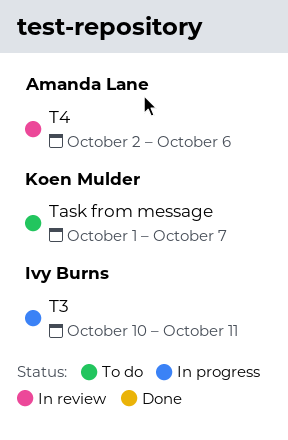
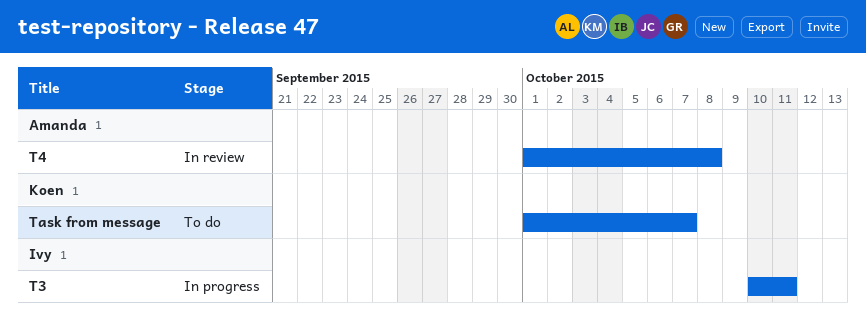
T4, start: Oct 2 -> Oct 1
T4, due: Oct 6 -> Oct 8

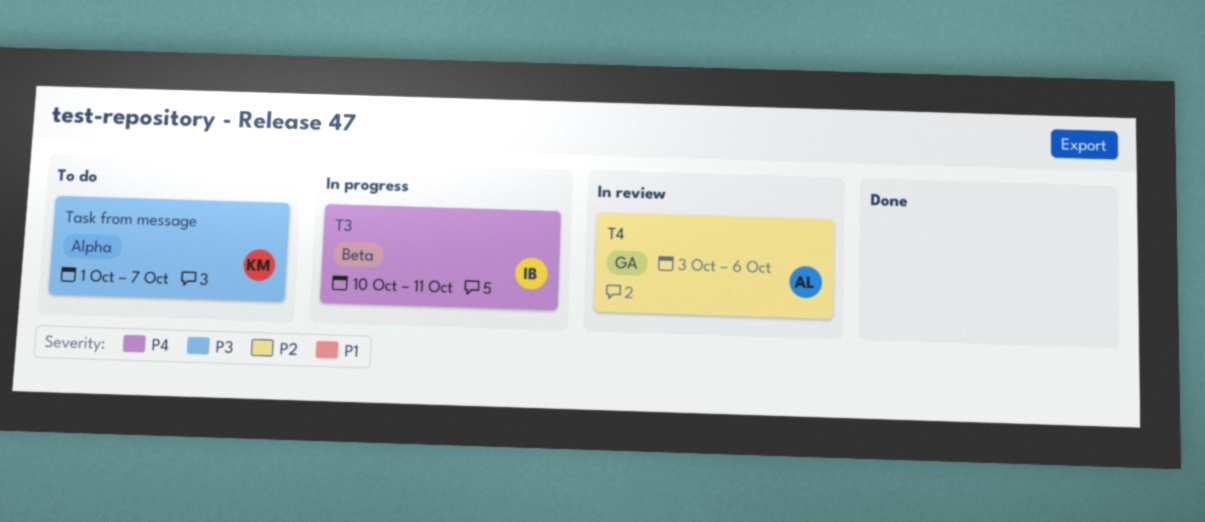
T4, start: Oct 1 -> Oct 3
T4, due: Oct 8 -> Oct 6

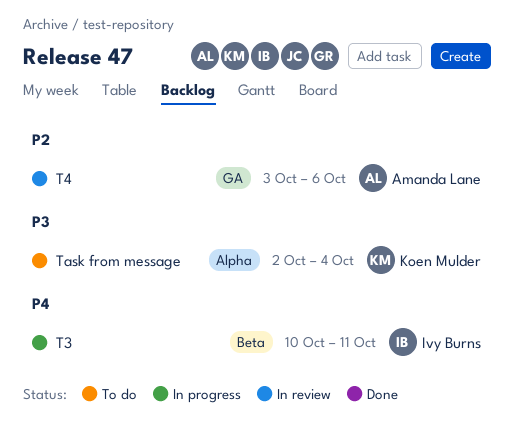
Task from message, start: Oct 1 -> Oct 2
Task from message, due: Oct 7 -> Oct 4

